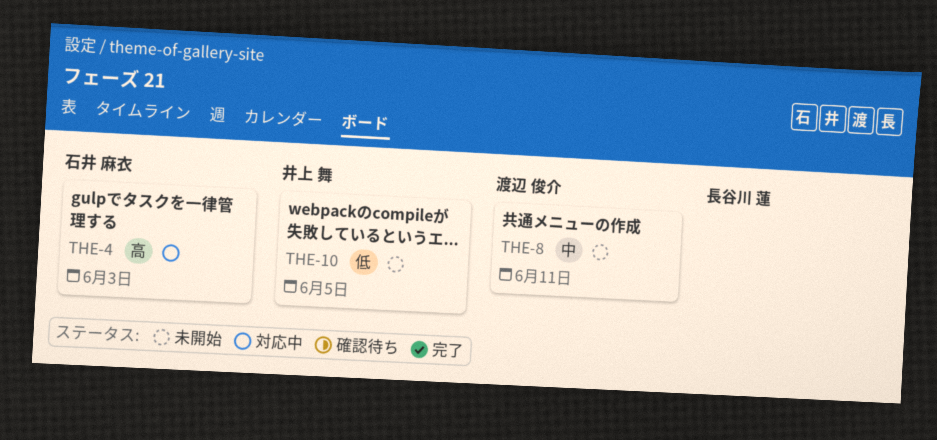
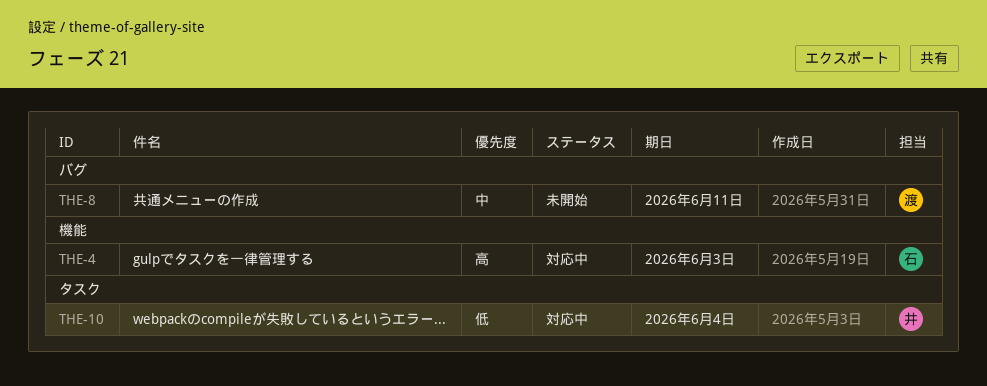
THE-10, status: 未開始 -> 対応中
THE-10, due: Jun 5 -> Jun 4

